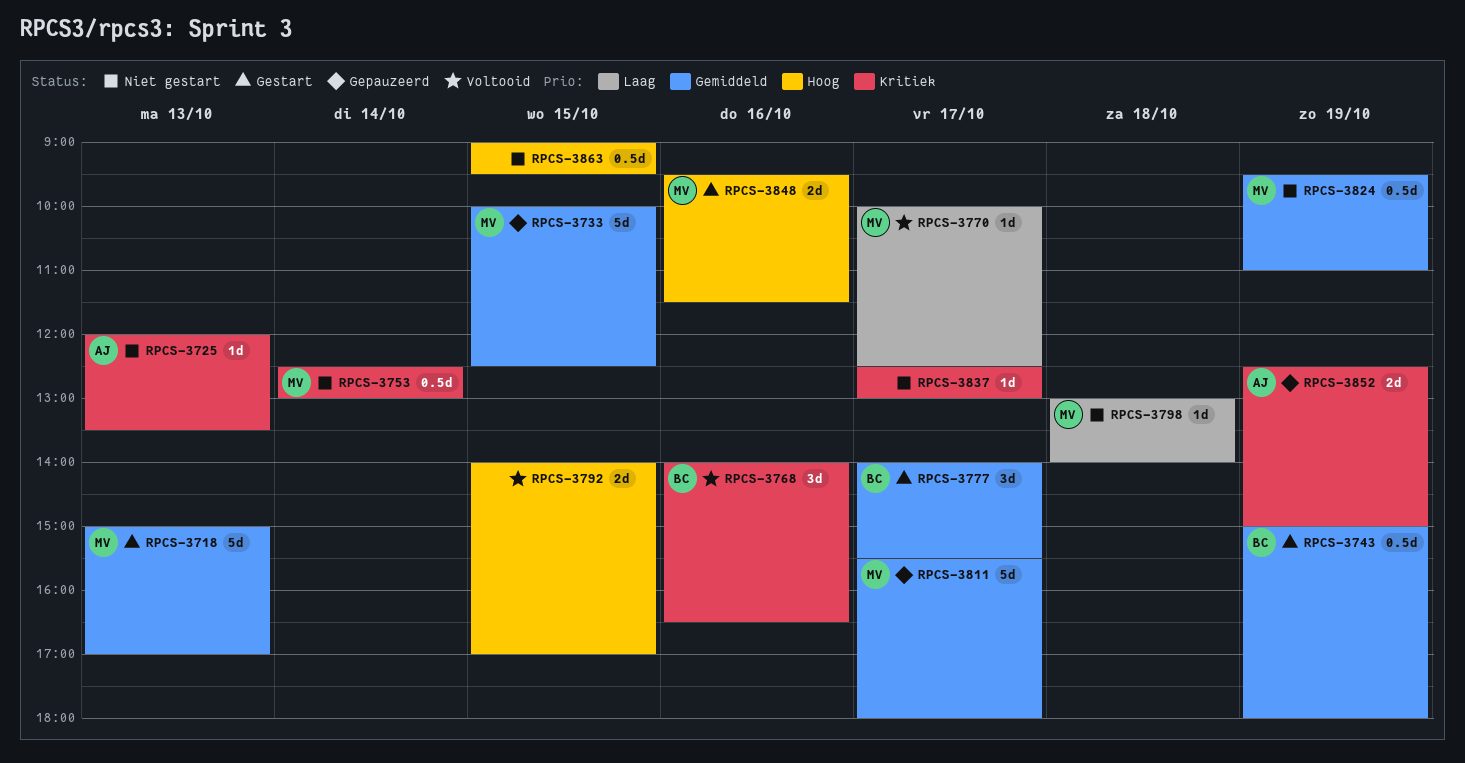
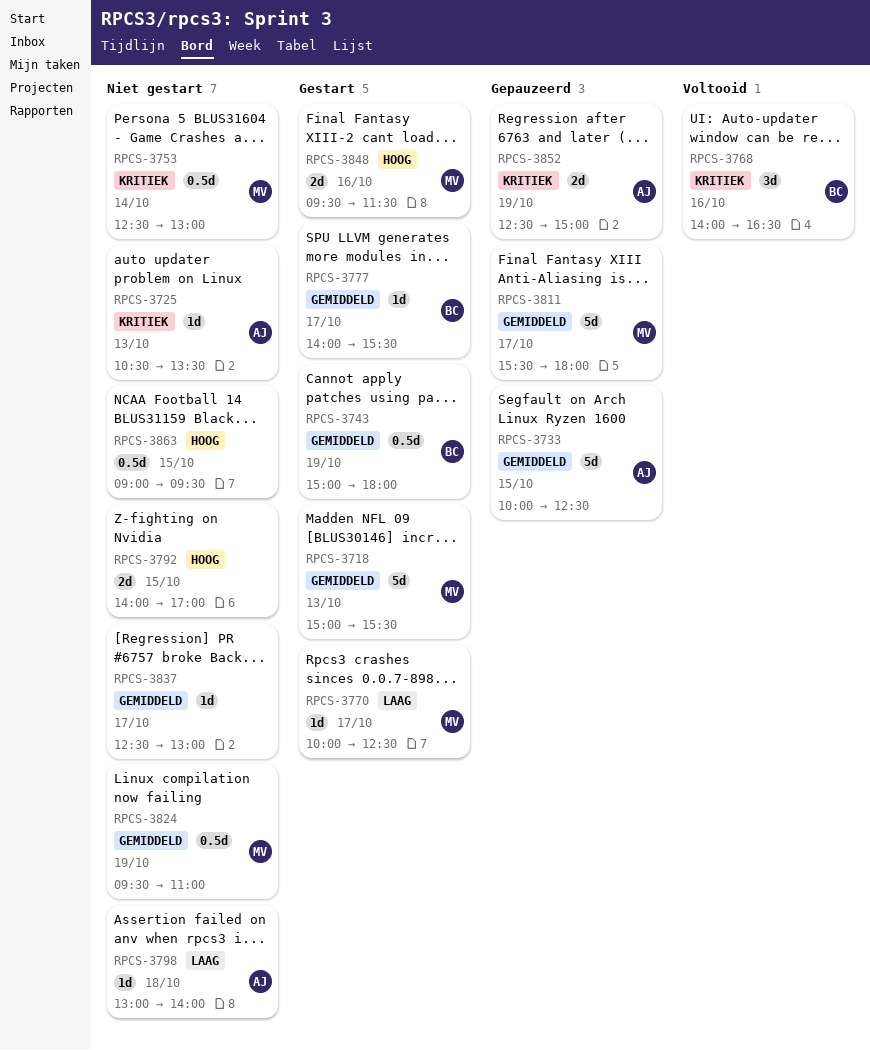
RPCS-3718, ends: 17:00 -> 15:30
RPCS-3725, begins: 12:00 -> 10:30
RPCS-3733, owner: MV -> AJ
RPCS-3770, status: Voltooid -> Gestart
RPCS-3777, estimate: 3d -> 1d
RPCS-3792, status: Voltooid -> Niet gestart
RPCS-3798, owner: MV -> AJ
RPCS-3837, priority: Kritiek -> Gemiddeld

